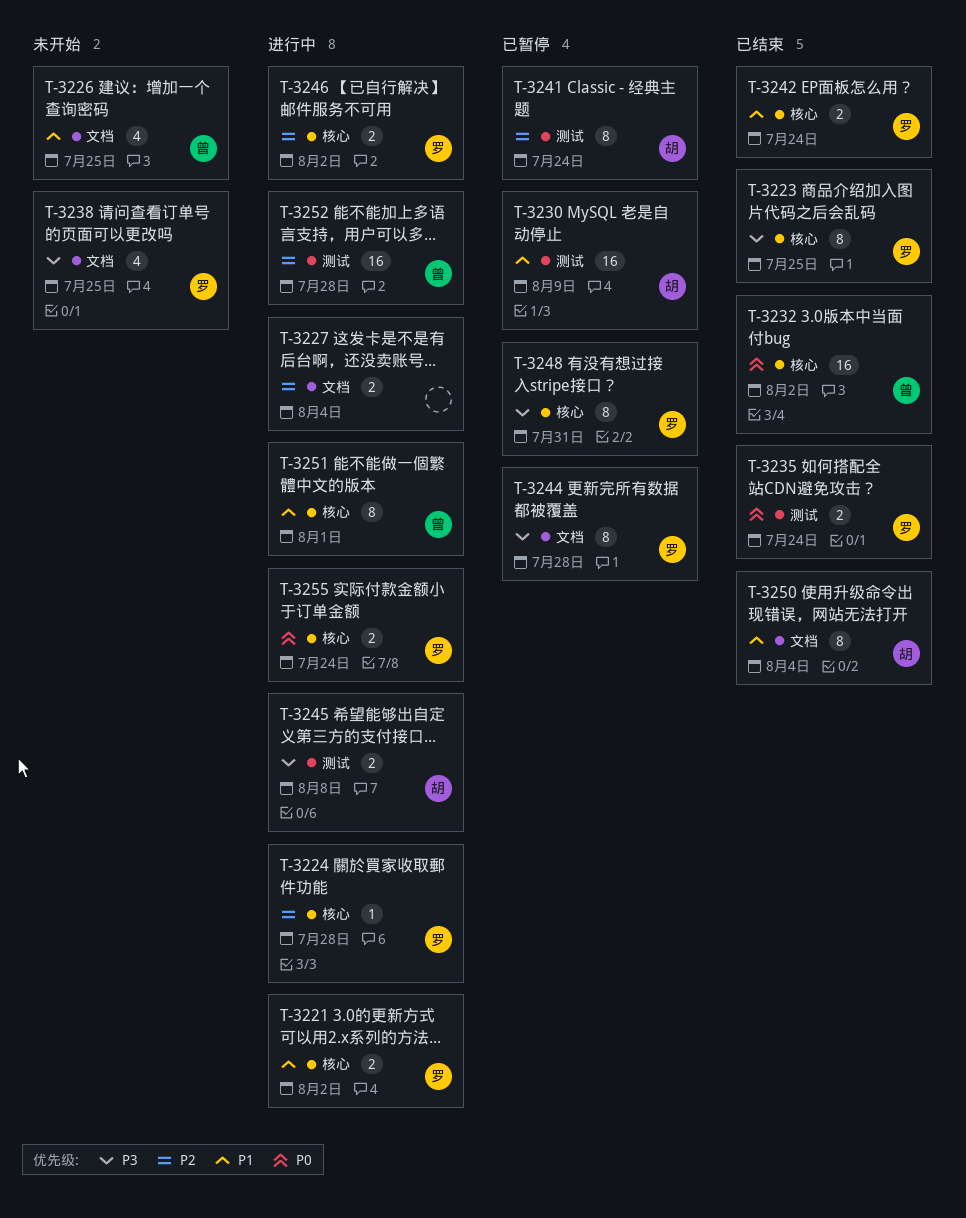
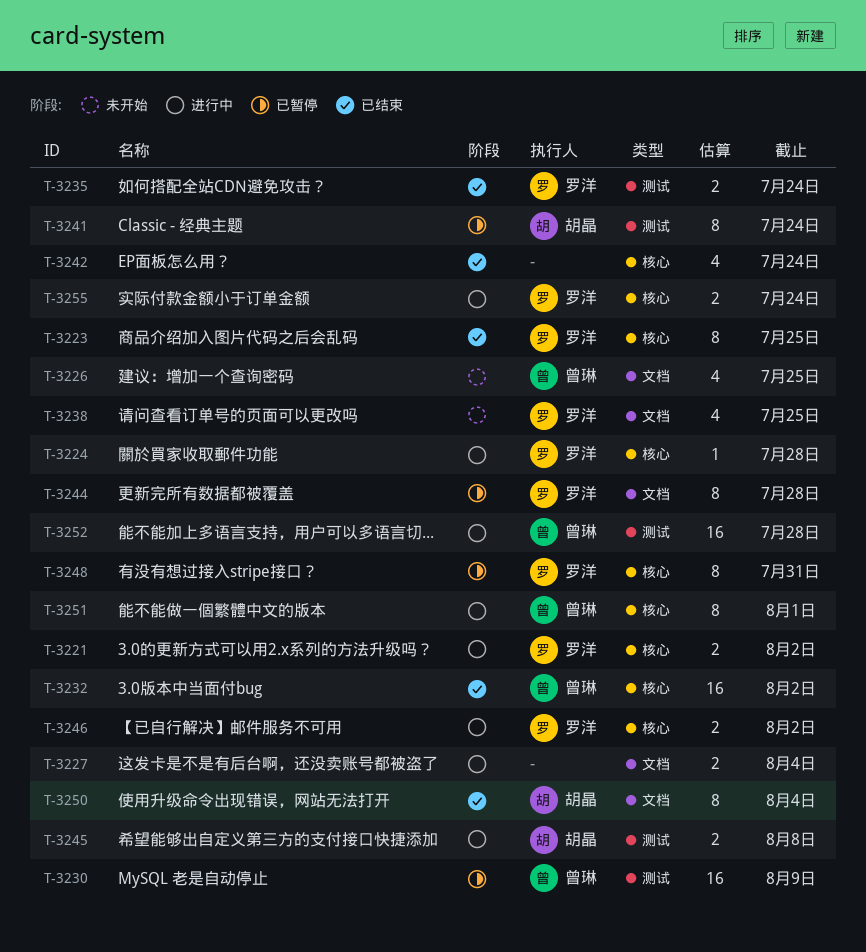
T-3230, owner: 胡晶 -> 曾琳
T-3242, owner: 罗洋 -> none
T-3242, estimate: 2 -> 4

